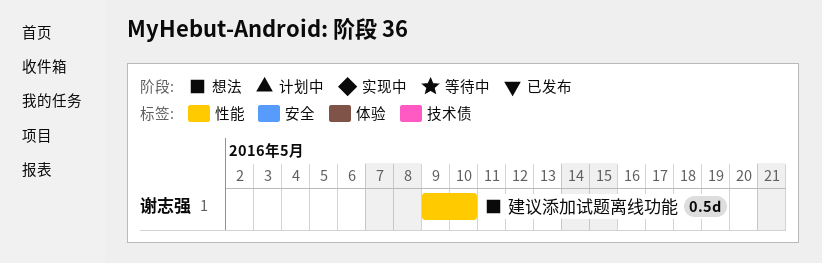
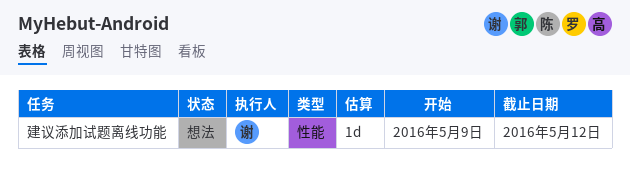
建议添加试题离线功能, estimate: 0.5d -> 1d
建议添加试题离线功能, due: May 10 -> May 12

